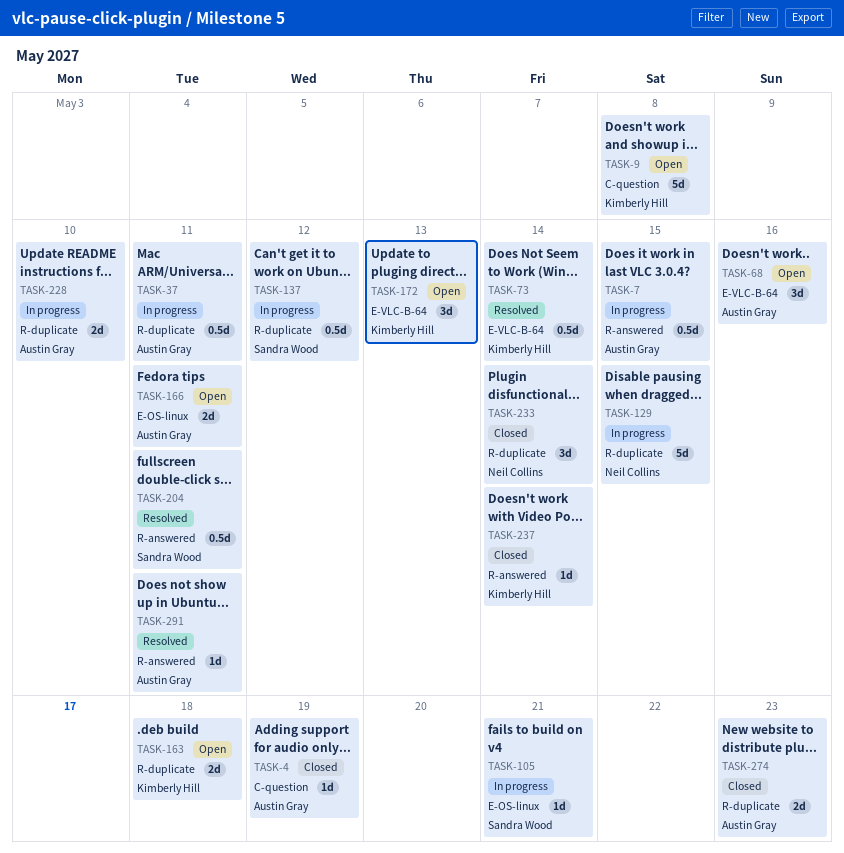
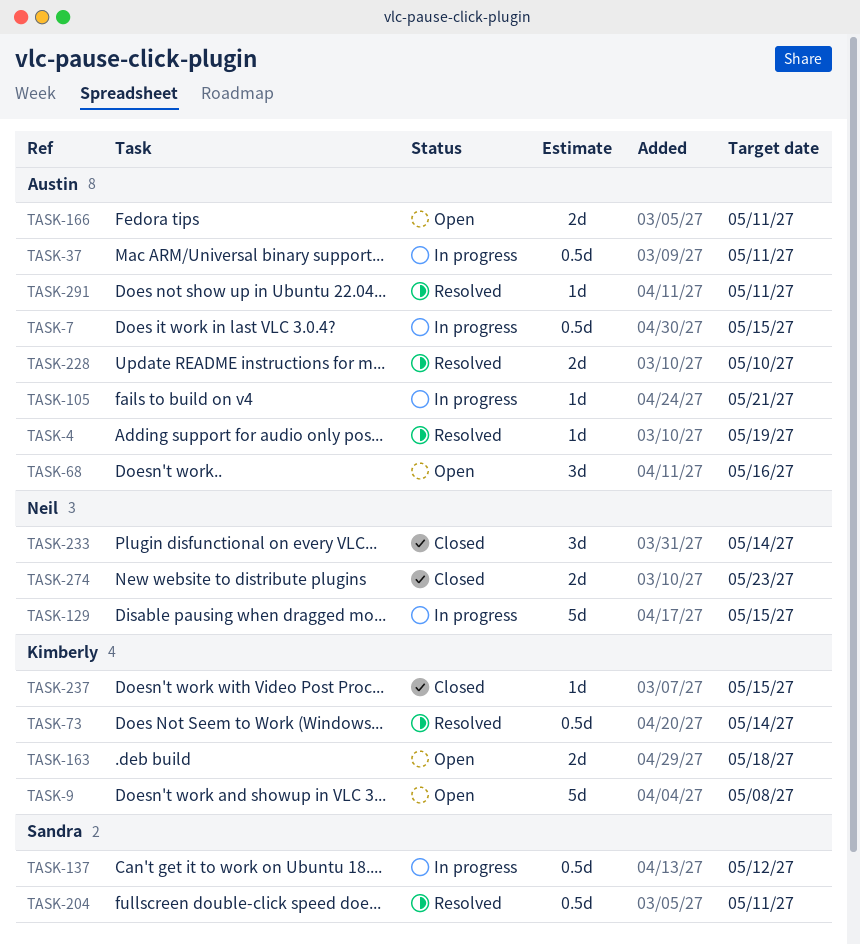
TASK-4, status: Closed -> Resolved
TASK-105, owner: Sandra Wood -> Austin Gray
TASK-172: present -> none
TASK-228, status: In progress -> Resolved
TASK-237, due: May 14 -> May 15
TASK-274, owner: Austin Gray -> Neil Collins

